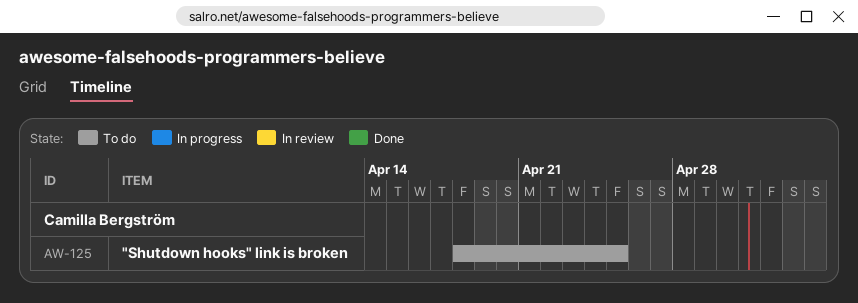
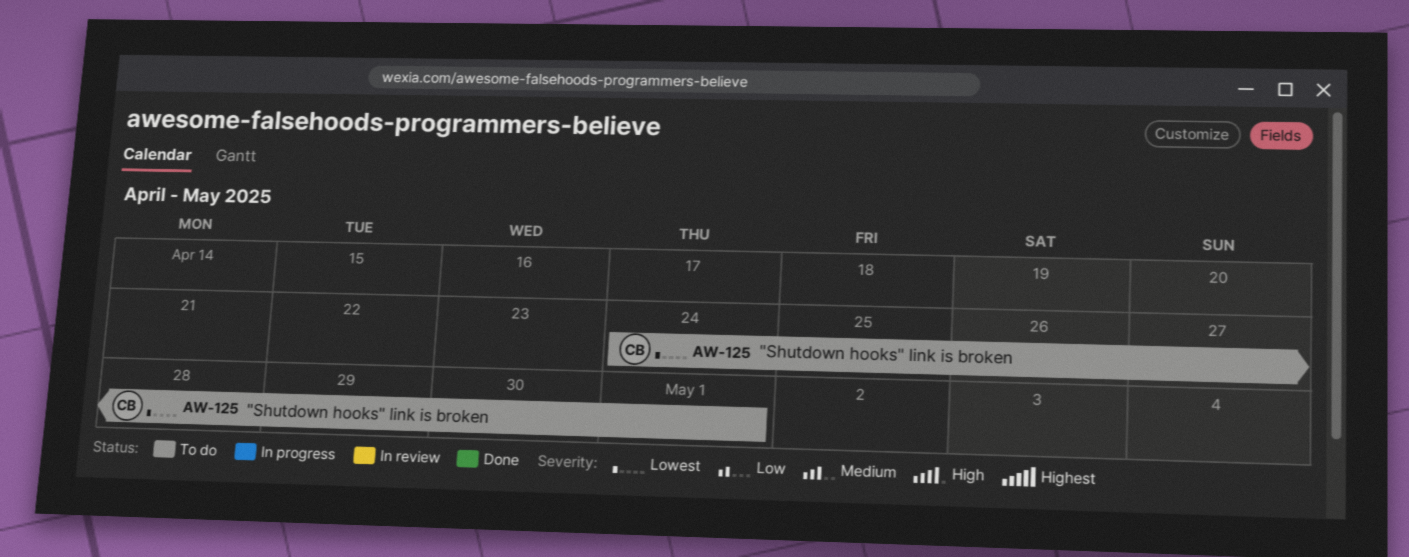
AW-125, start: Apr 18 -> Apr 24
AW-125, due: Apr 25 -> May 1

